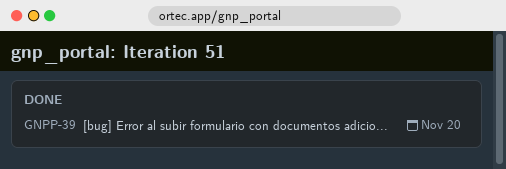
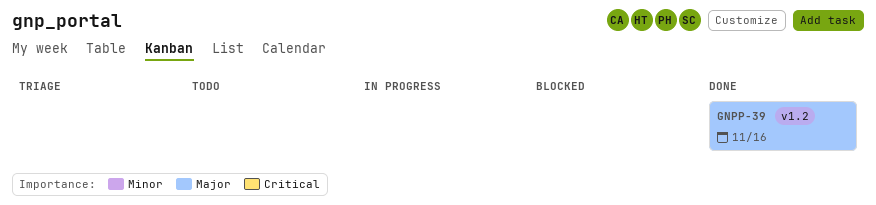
GNPP-39, due: Nov 20 -> Nov 16

